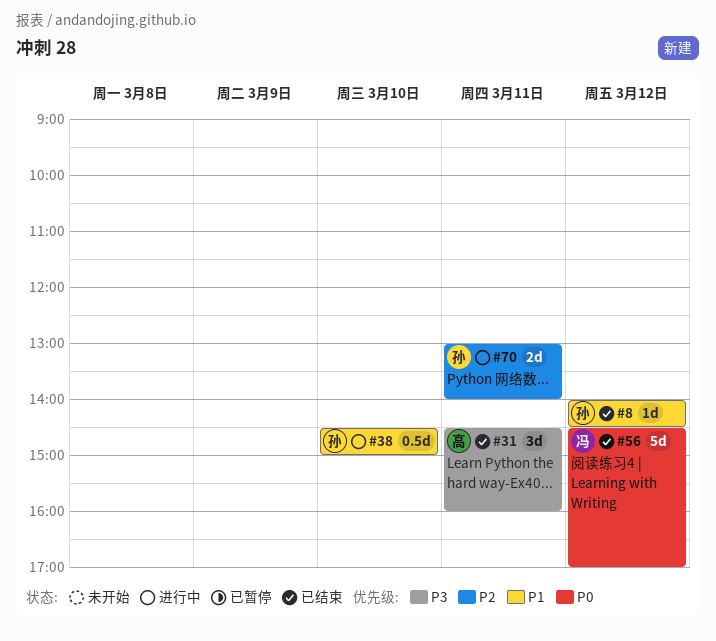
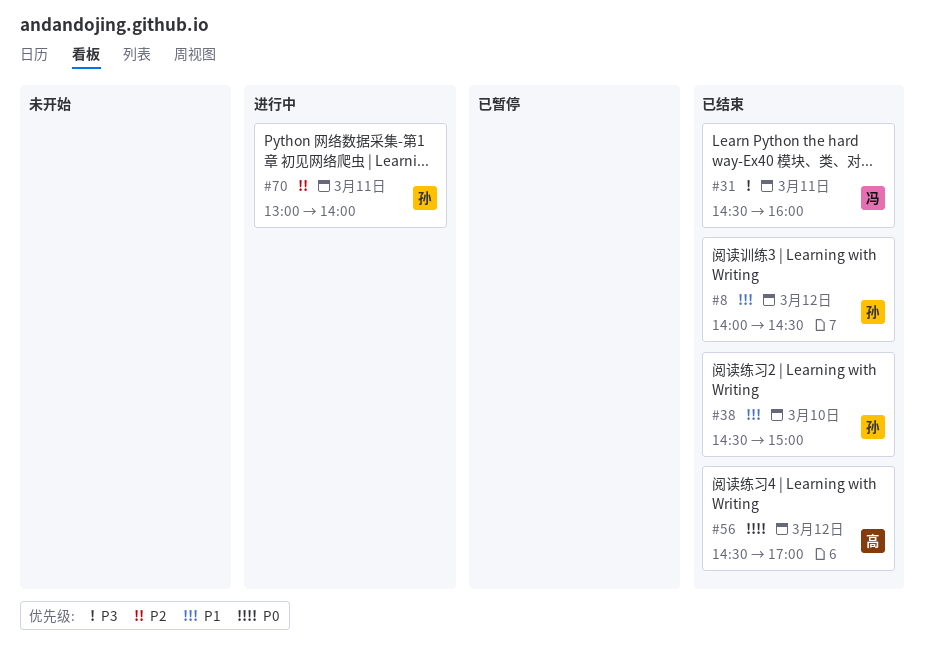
#31, owner: 高 -> 冯
#38, status: 进行中 -> 已结束
#56, owner: 冯 -> 高

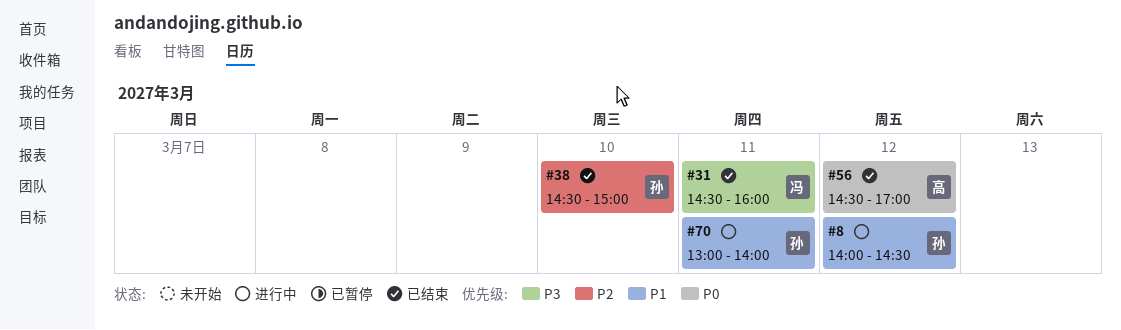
#8, status: 已结束 -> 进行中
#38, priority: P1 -> P2
#70, priority: P2 -> P1

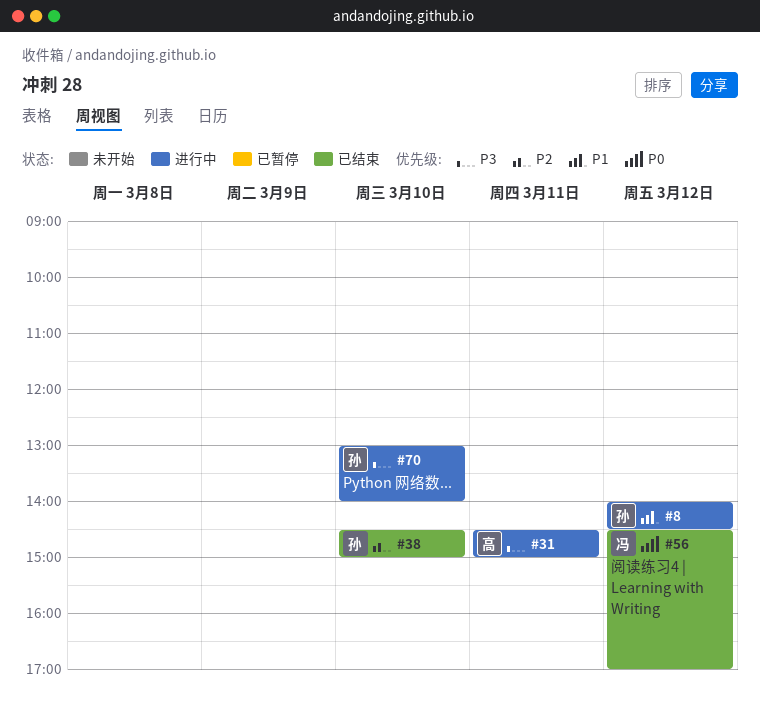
#31, status: 已结束 -> 进行中
#31, owner: 冯 -> 高
#31, ends: 16:00 -> 15:00
#56, owner: 高 -> 冯
#70, priority: P1 -> P3
#70, day: Mar 11 -> Mar 10

